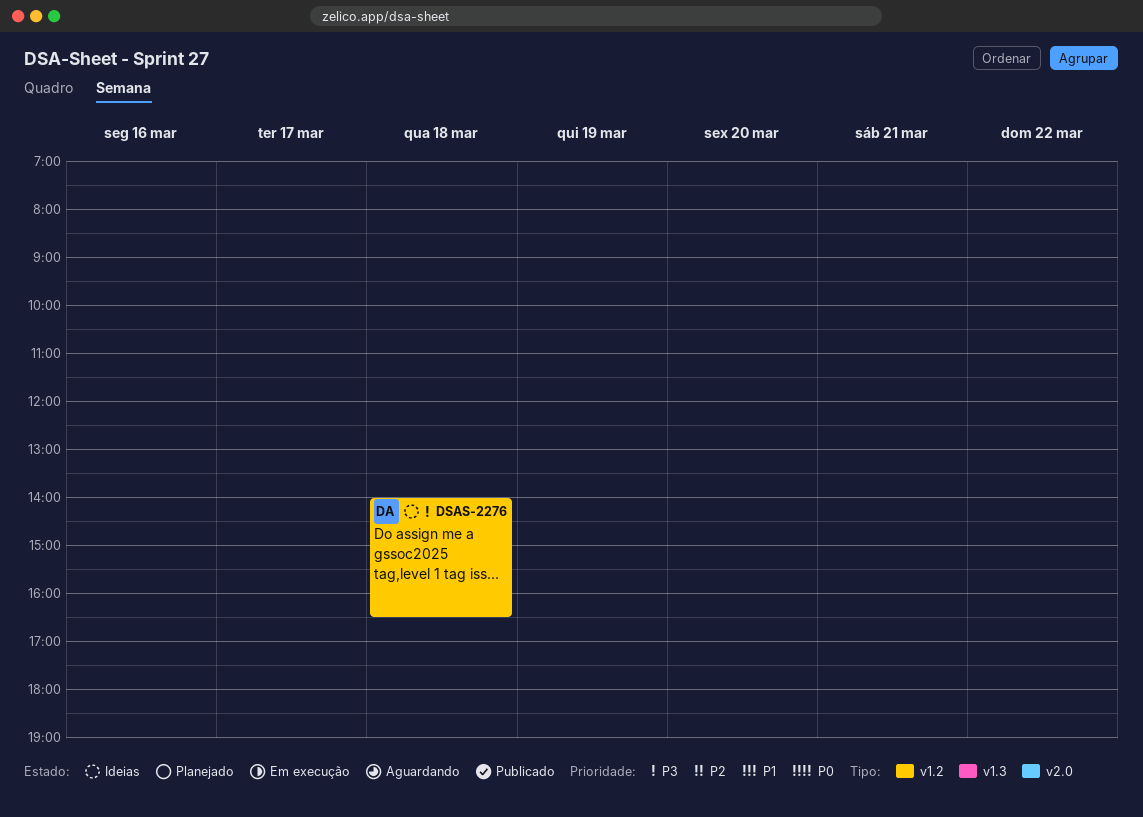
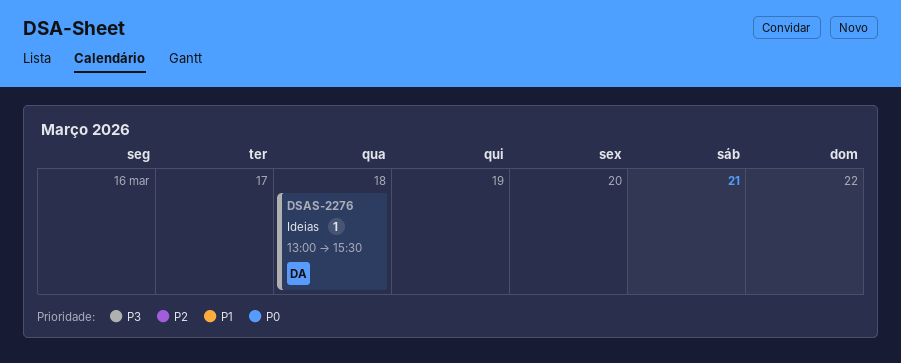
DSAS-2276, begins: 14:00 -> 13:00
DSAS-2276, ends: 16:30 -> 15:30

